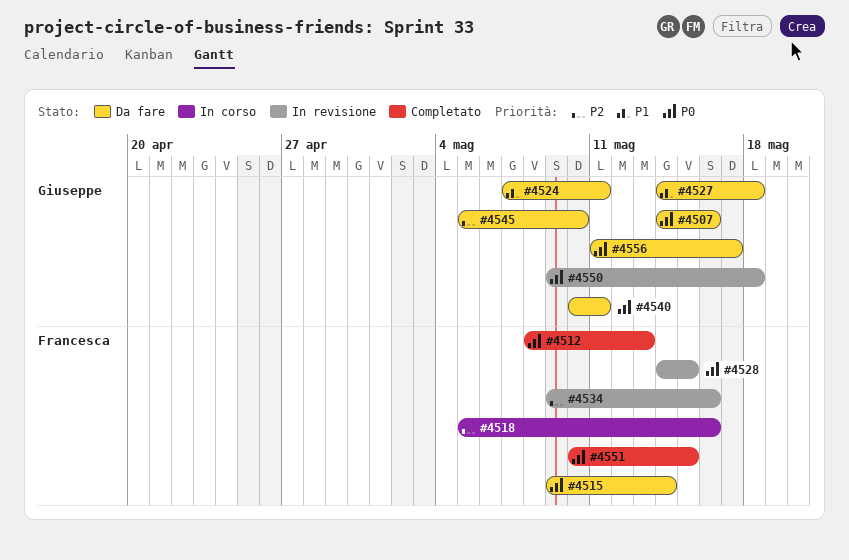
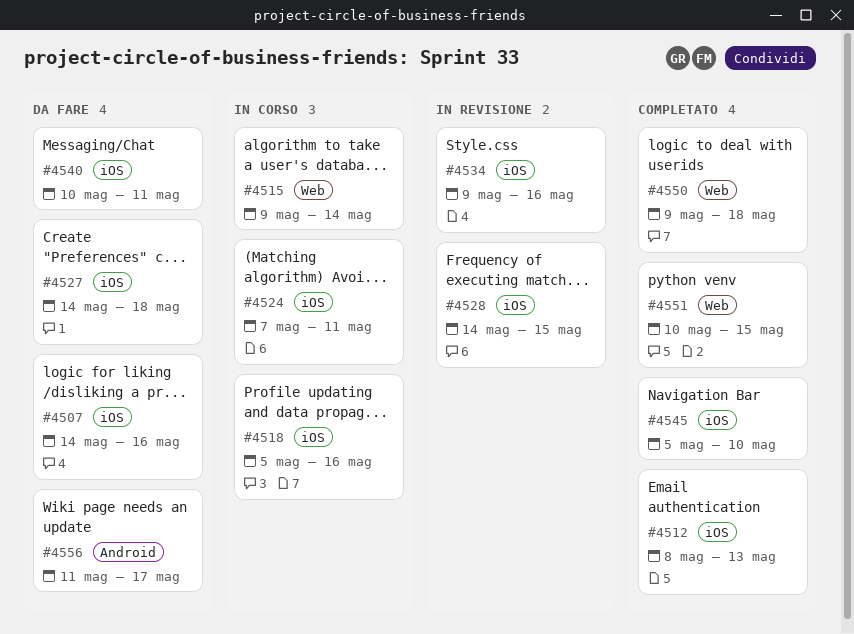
#4515, status: Da fare -> In corso
#4524, status: Da fare -> In corso
#4545, status: Da fare -> Completato
#4550, status: In revisione -> Completato

